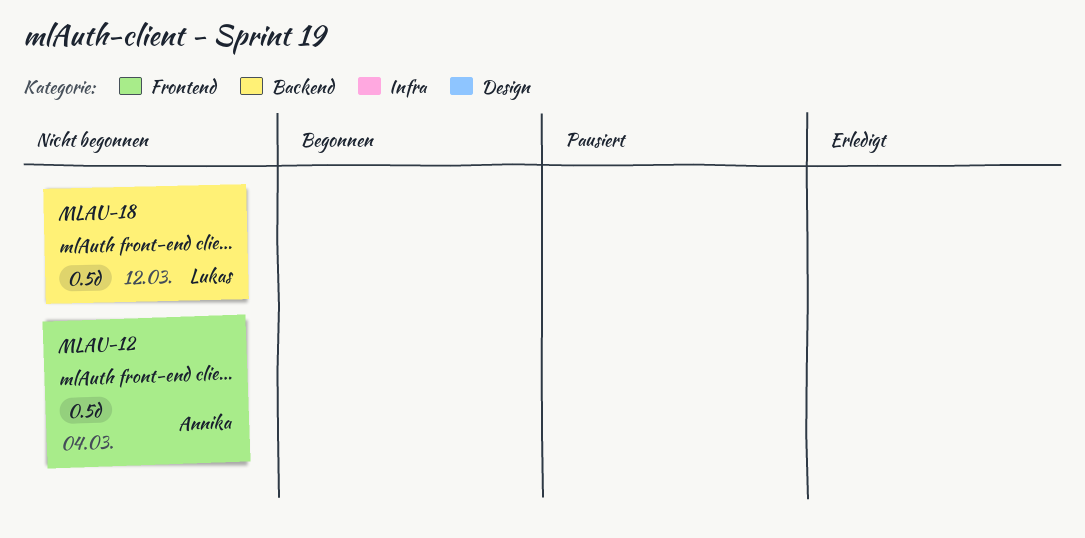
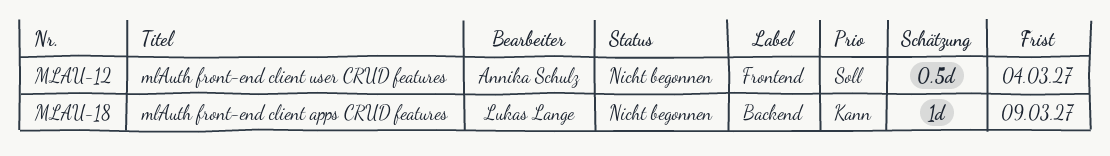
MLAU-18, estimate: 0.5d -> 1d
MLAU-18, due: Mar 12 -> Mar 9

